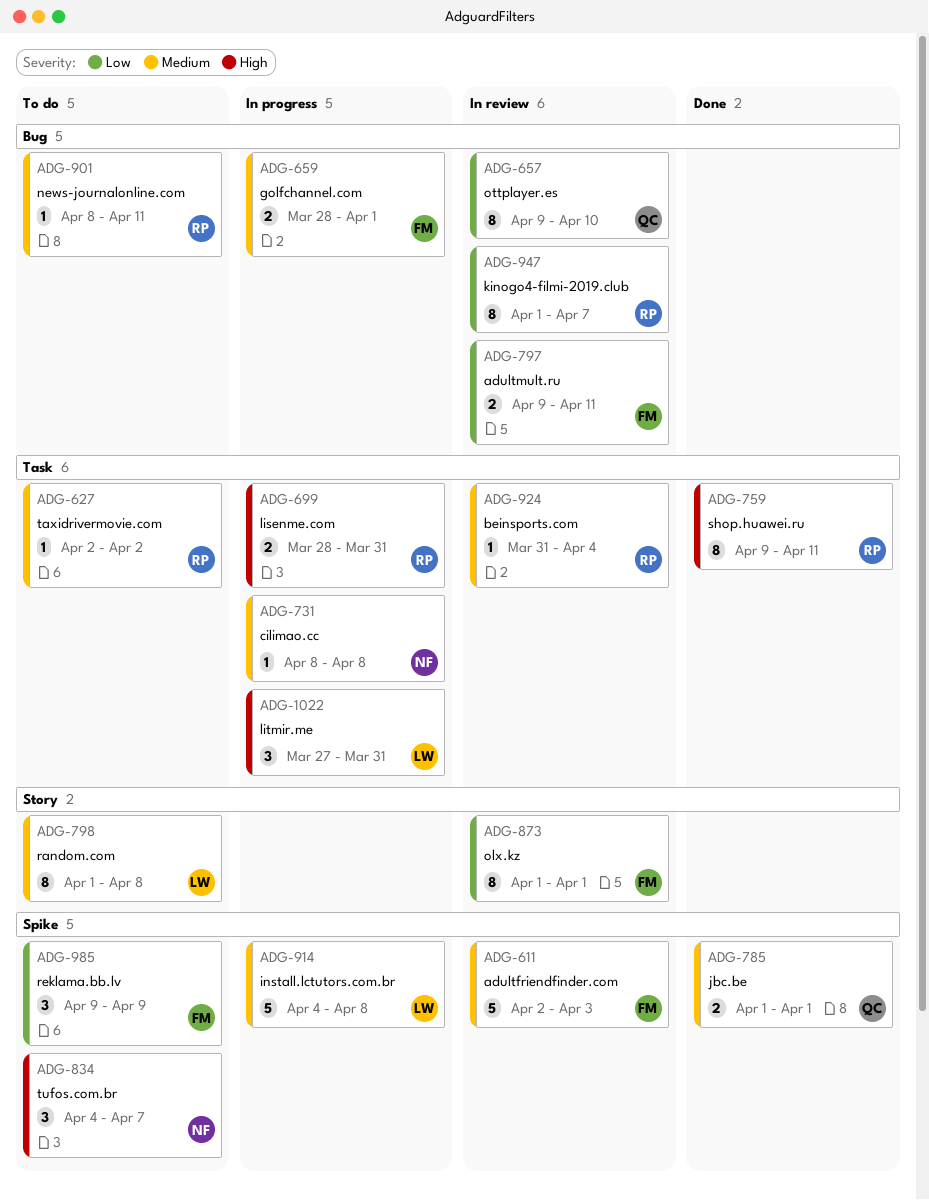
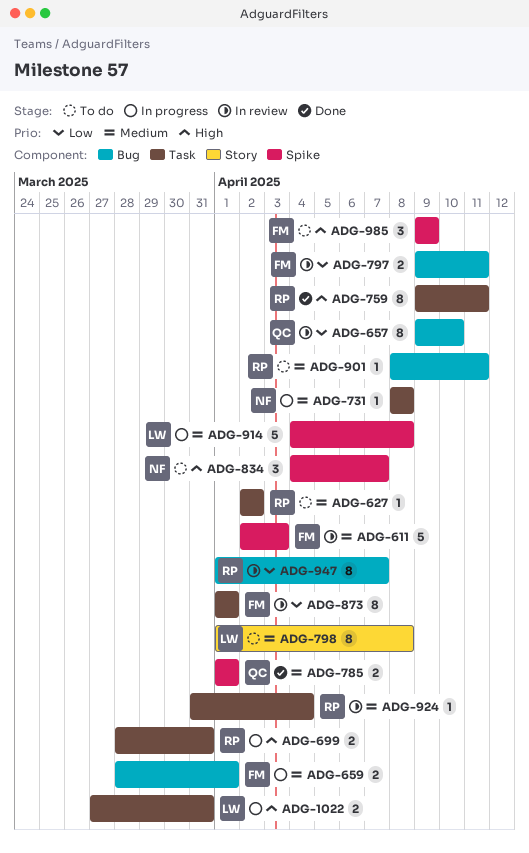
ADG-873, label: Story -> Task
ADG-985, priority: Low -> High
ADG-1022, estimate: 3 -> 2

